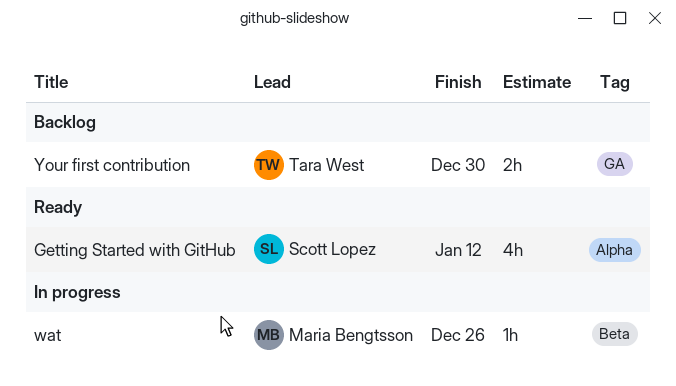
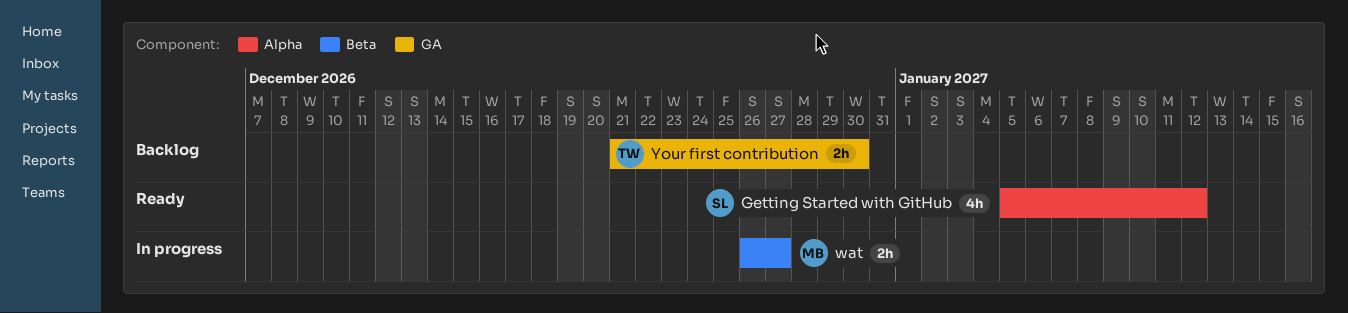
wat, estimate: 1h -> 2h
wat, due: Dec 26 -> Dec 27

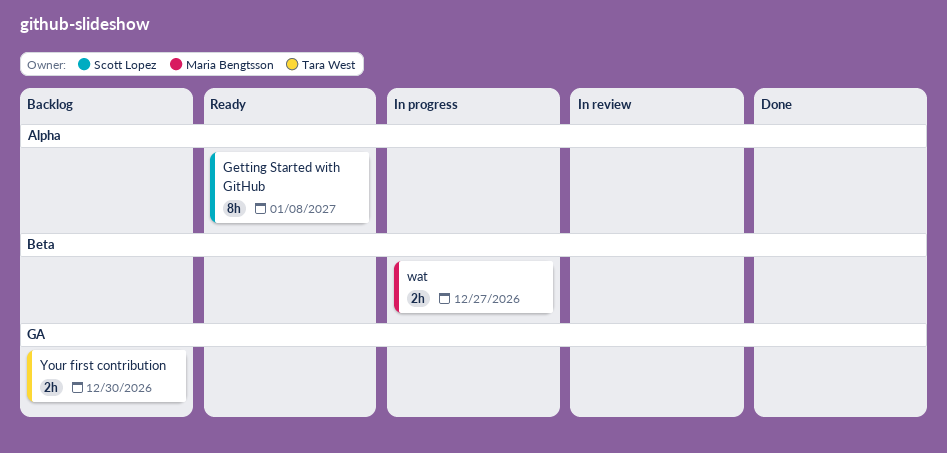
Getting Started with GitHub, estimate: 4h -> 8h
Getting Started with GitHub, due: Jan 12 -> Jan 8

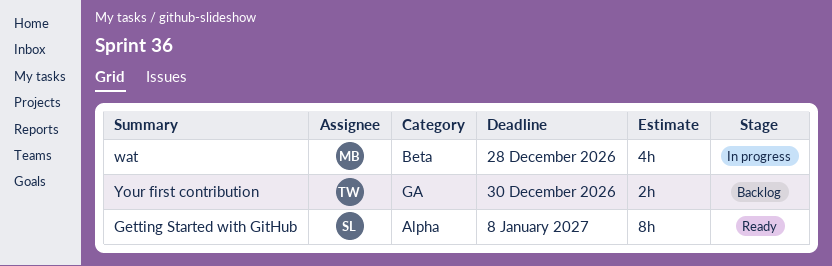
wat, estimate: 2h -> 4h
wat, due: Dec 27 -> Dec 28

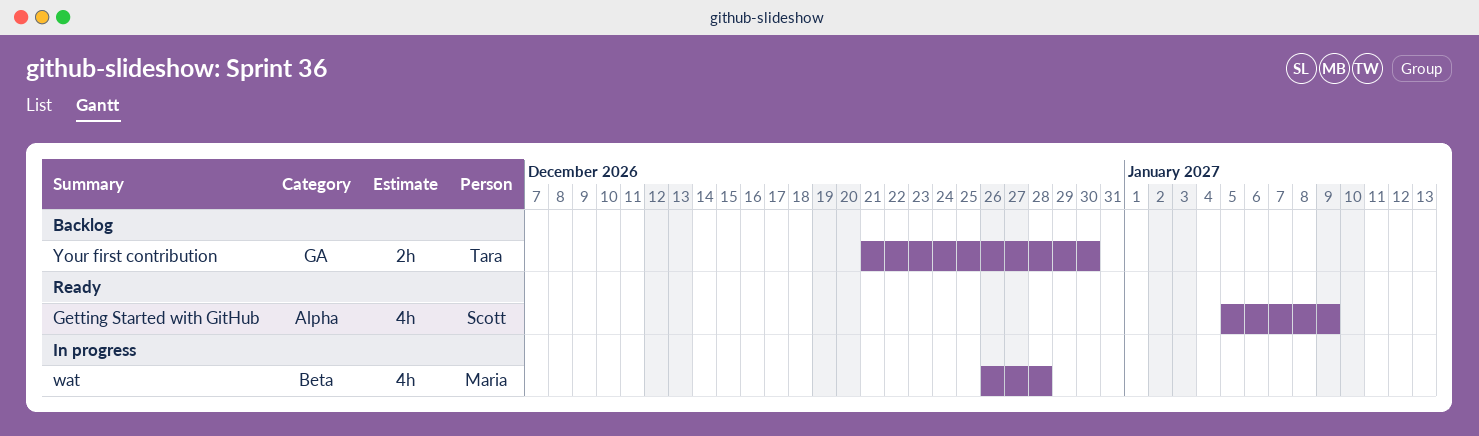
Getting Started with GitHub, estimate: 8h -> 4h
Getting Started with GitHub, due: Jan 8 -> Jan 9

